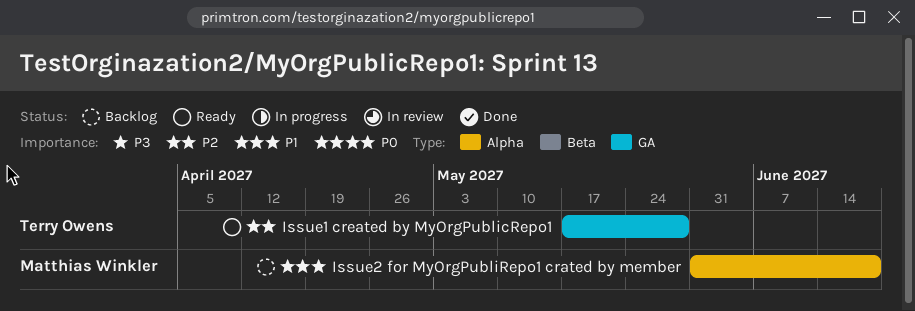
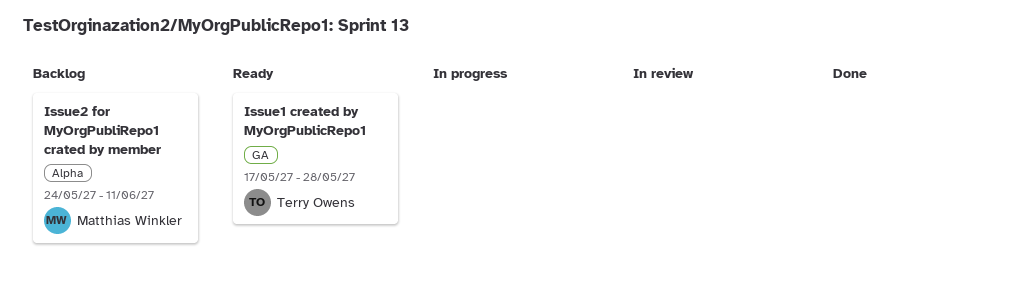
Issue2 for MyOrgPubliRepo1 crated by member, start: May 31 -> May 24
Issue2 for MyOrgPubliRepo1 crated by member, due: Jun 18 -> Jun 11

